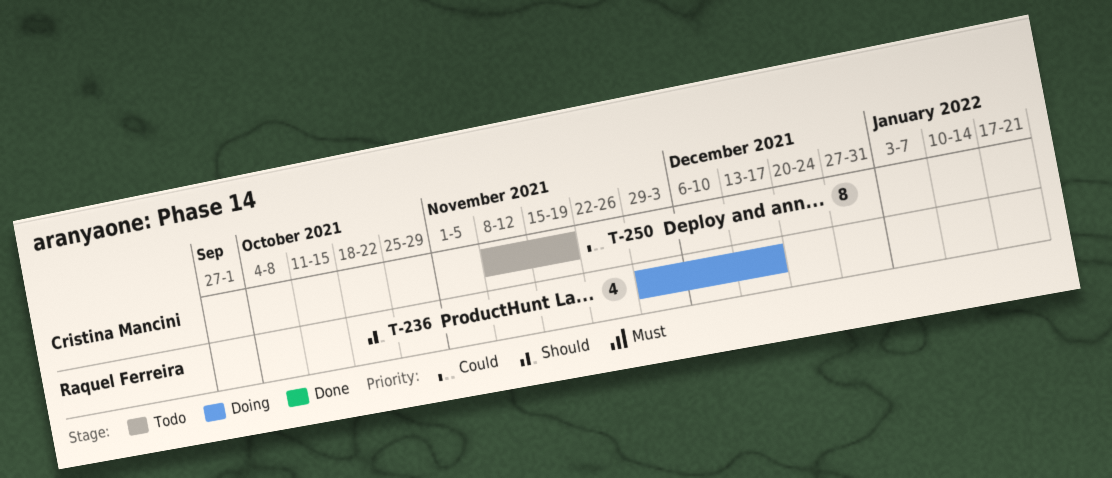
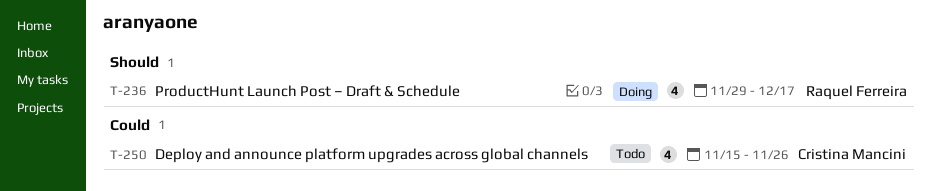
T-250, estimate: 8 -> 4
T-250, start: Nov 8 -> Nov 15
T-250, due: Nov 19 -> Nov 26

